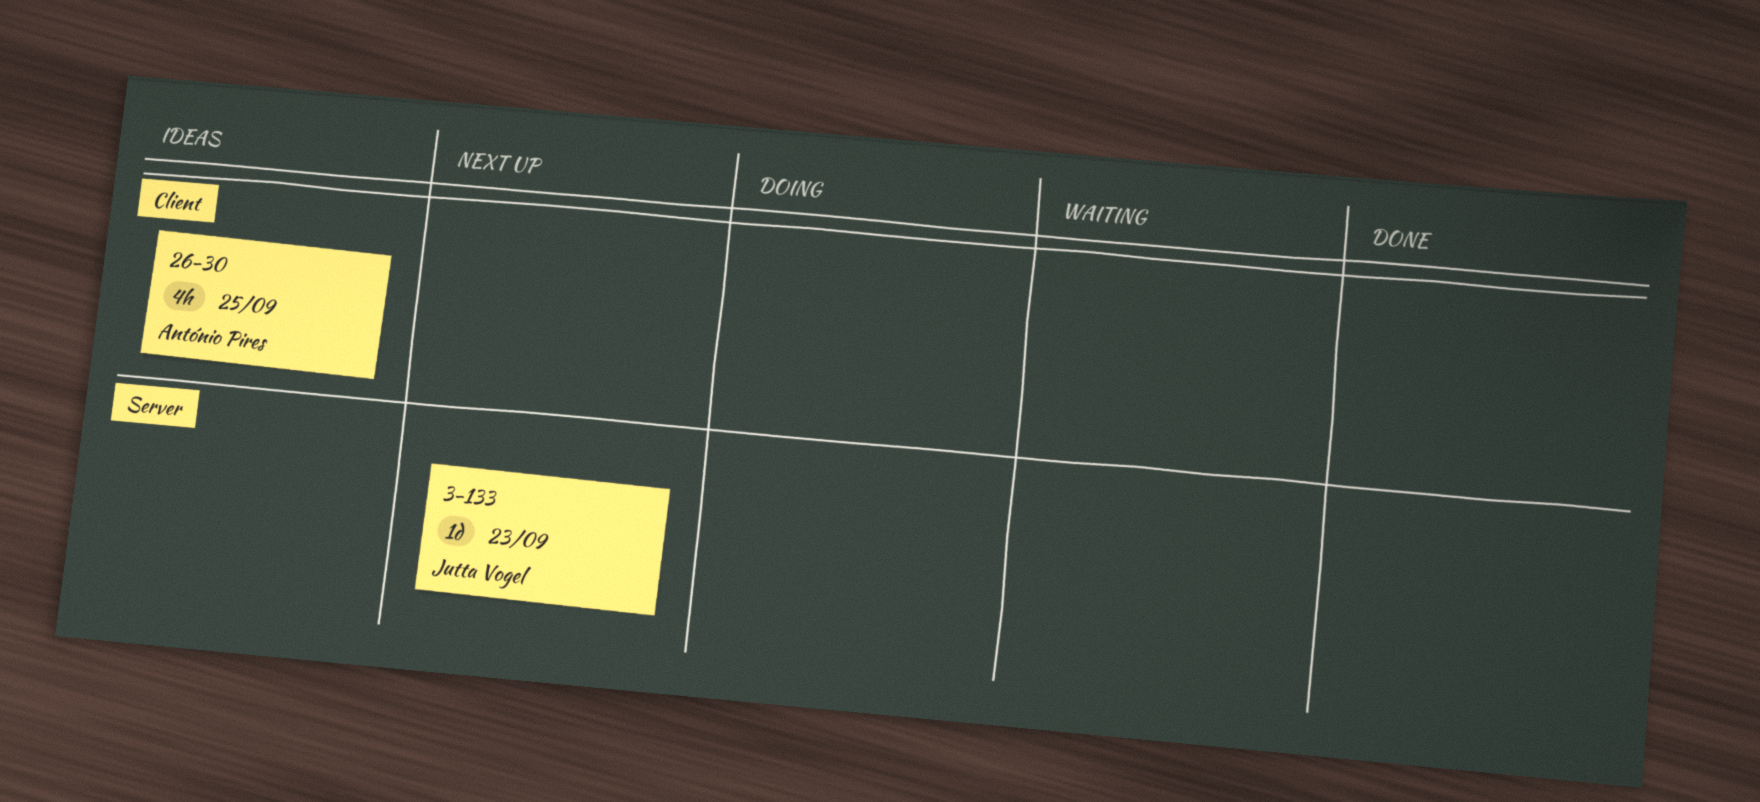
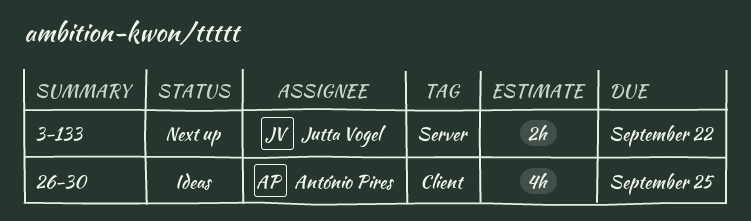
3-133, estimate: 1d -> 2h
3-133, due: Sep 23 -> Sep 22

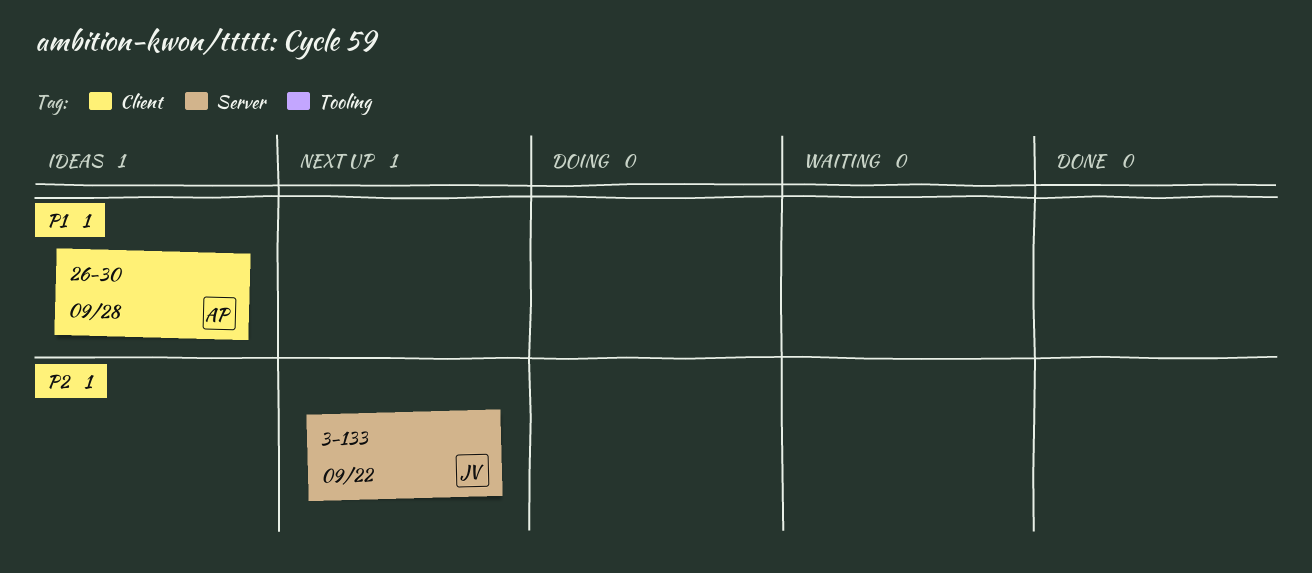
26-30, due: Sep 25 -> Sep 28

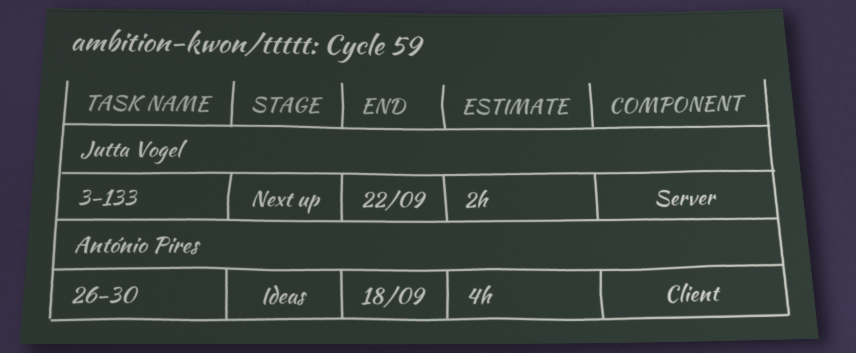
26-30, due: Sep 28 -> Sep 18

